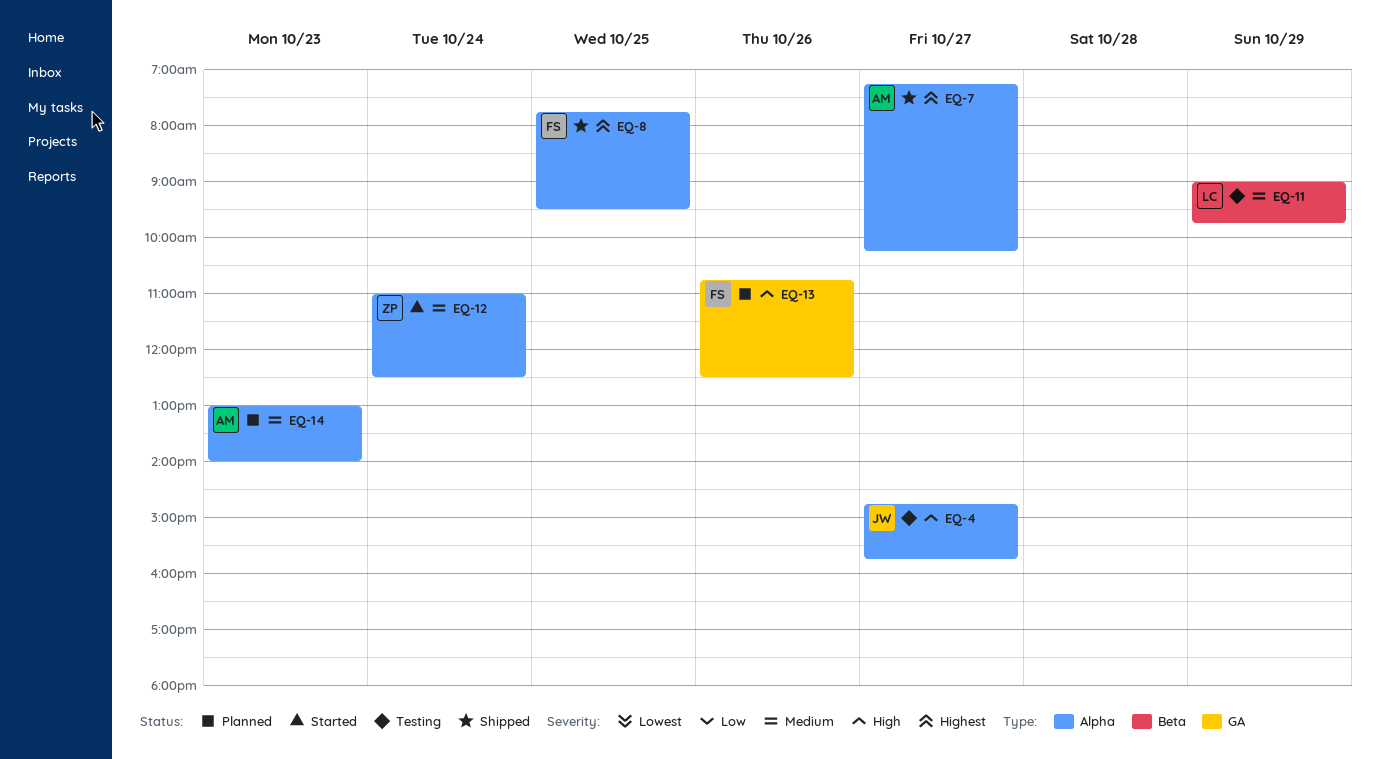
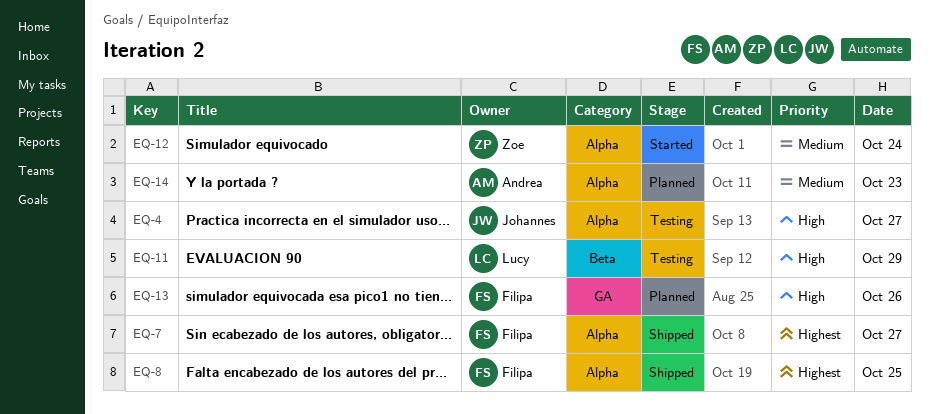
EQ-7, owner: Andrea -> Filipa
EQ-11, priority: Medium -> High

